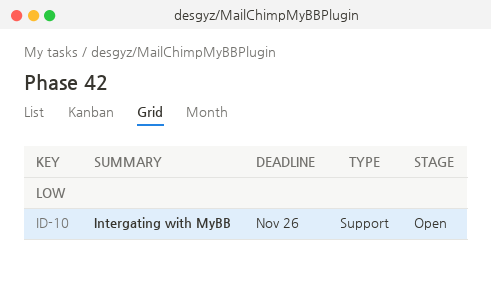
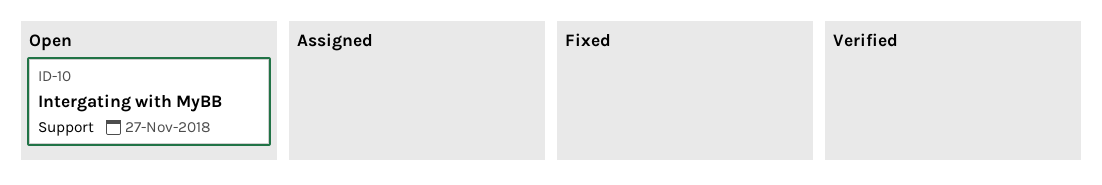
ID-10, due: Nov 26 -> Nov 27

